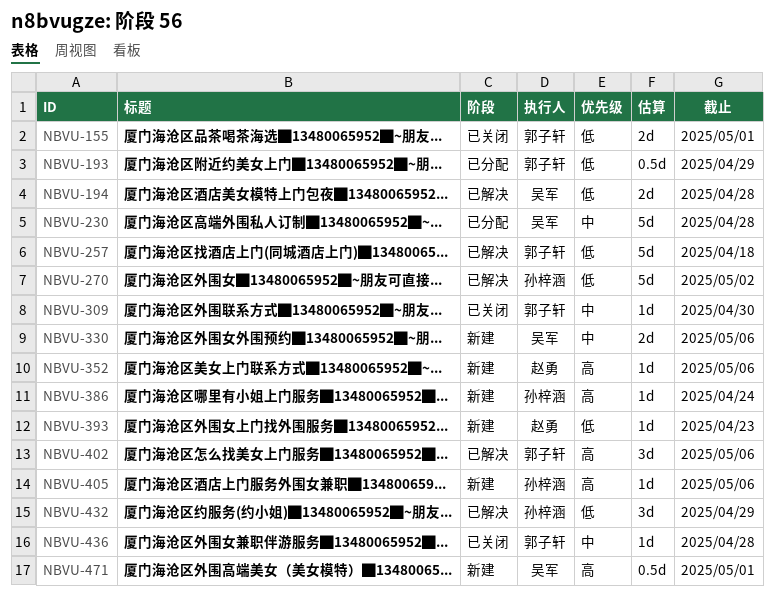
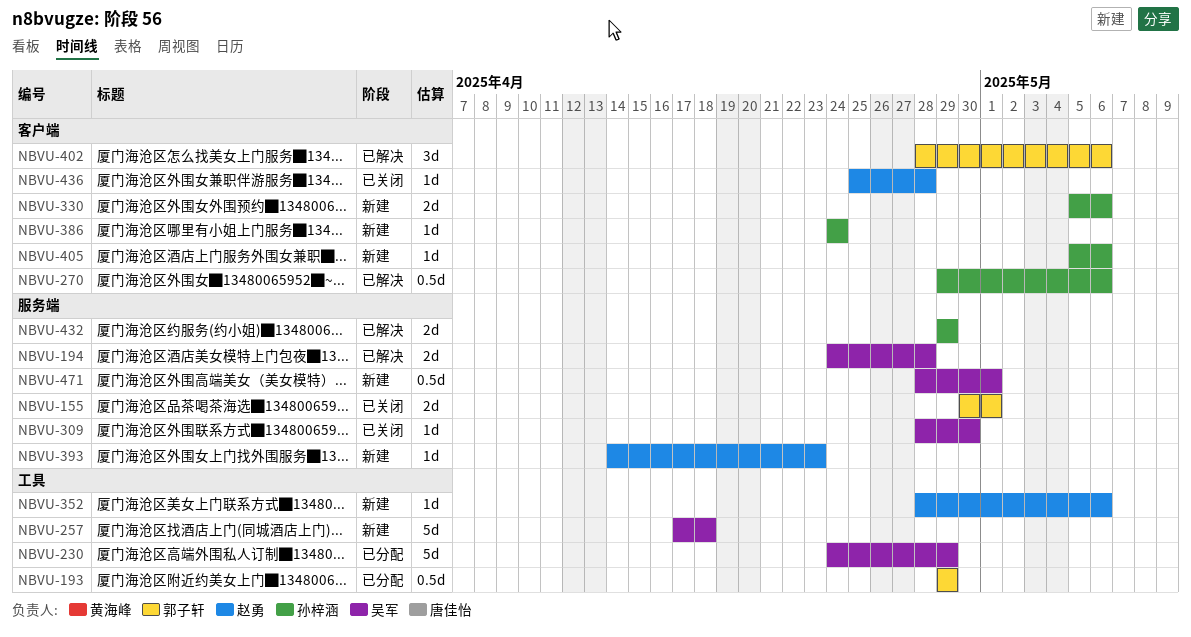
NBVU-230, due: Apr 28 -> Apr 29
NBVU-257, status: 已解决 -> 新建
NBVU-257, owner: 郭子轩 -> 吴军
NBVU-270, estimate: 5d -> 0.5d
NBVU-270, due: May 2 -> May 6
NBVU-309, owner: 郭子轩 -> 吴军
NBVU-330, owner: 吴军 -> 孙梓涵
NBVU-432, estimate: 3d -> 2d
NBVU-436, owner: 郭子轩 -> 赵勇

